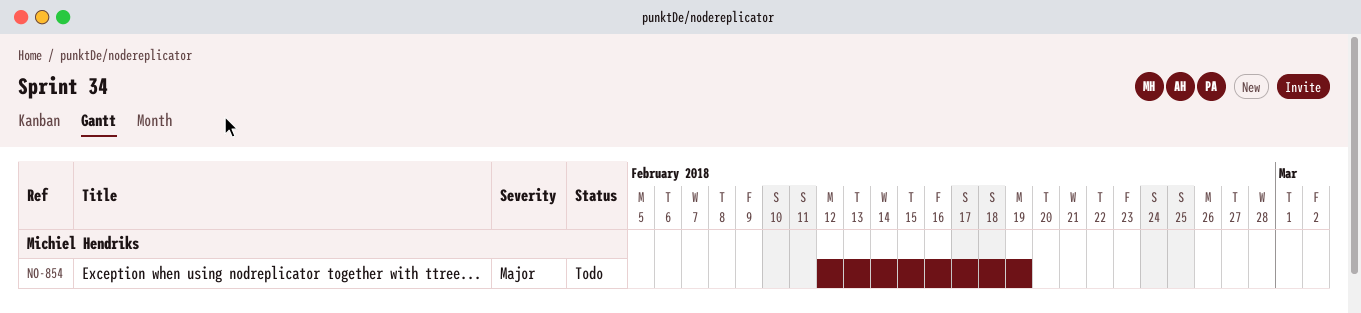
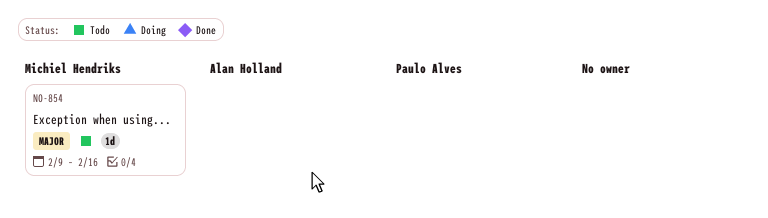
NO-854, start: Feb 12 -> Feb 9
NO-854, due: Feb 19 -> Feb 16

